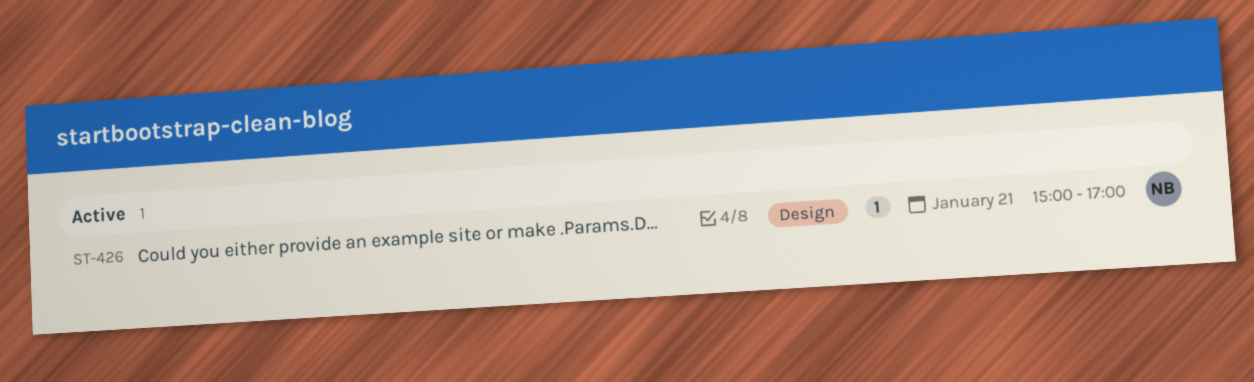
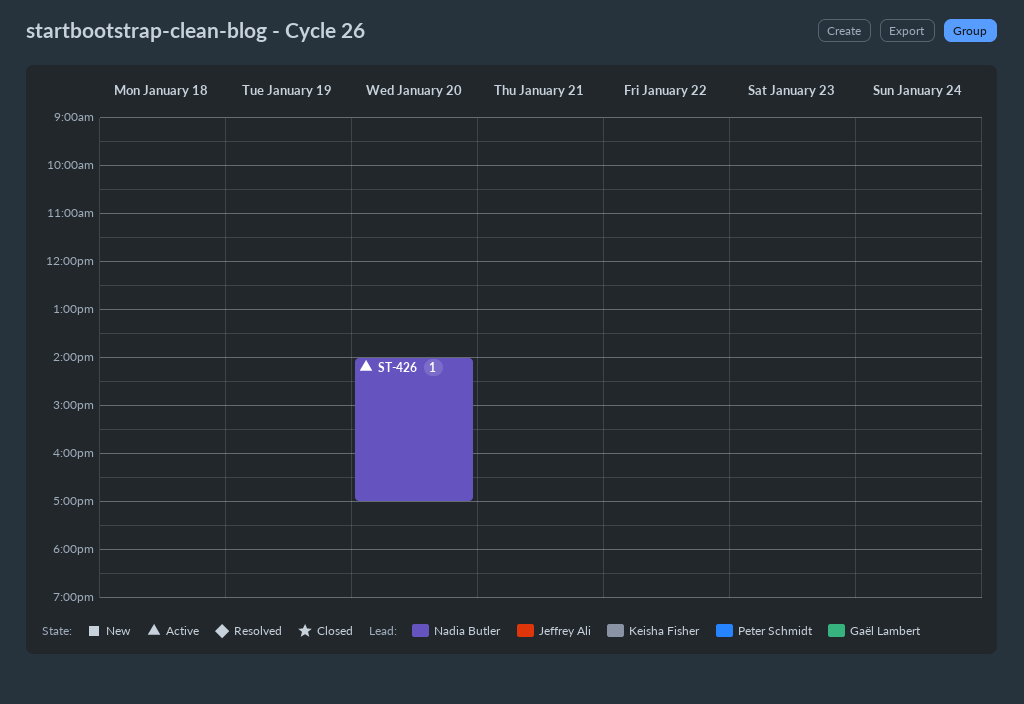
ST-426, day: Jan 21 -> Jan 20
ST-426, begins: 15:00 -> 14:00

